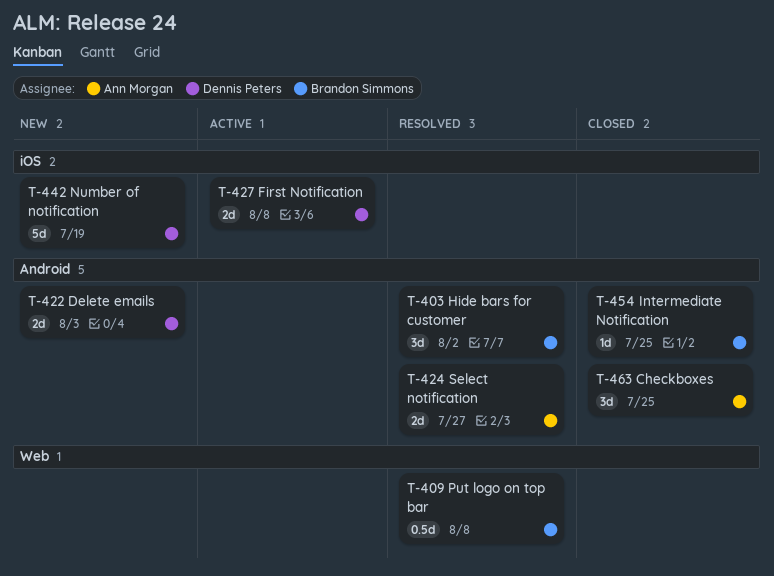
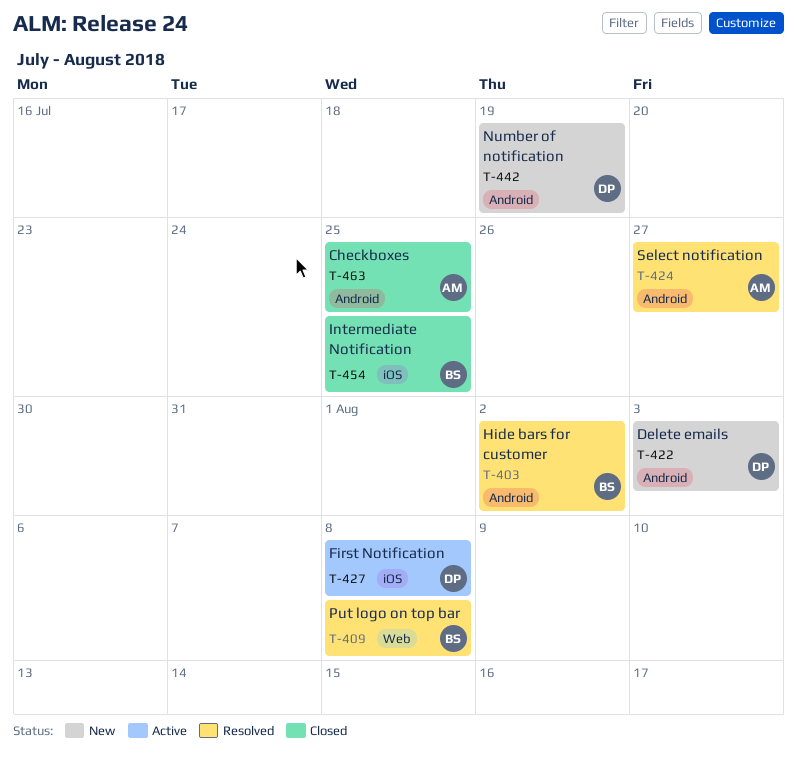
T-442, label: iOS -> Android
T-454, label: Android -> iOS

